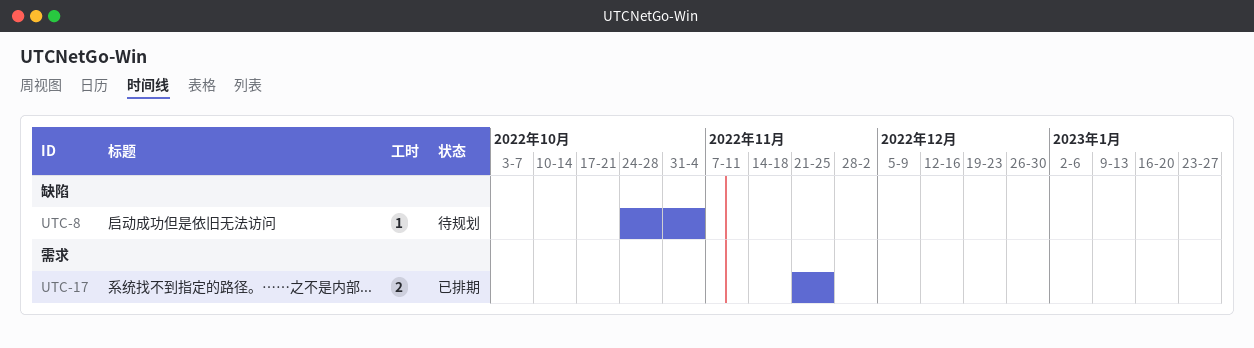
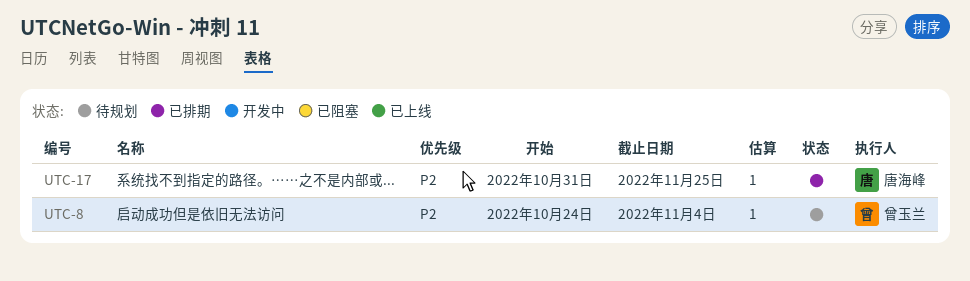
UTC-17, estimate: 2 -> 1
UTC-17, start: Nov 21 -> Oct 31

